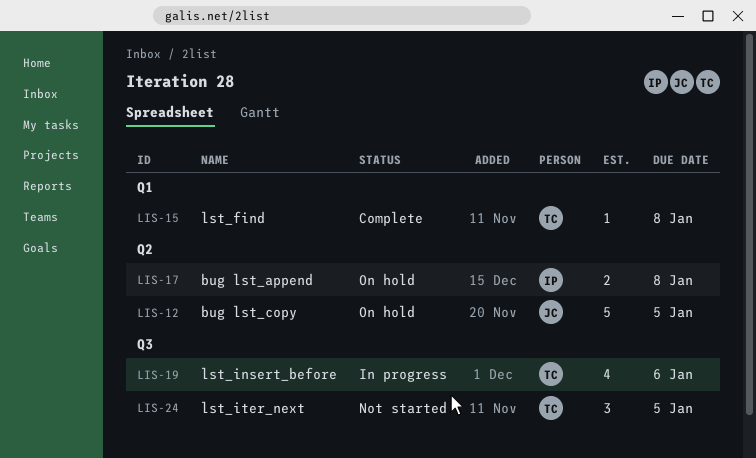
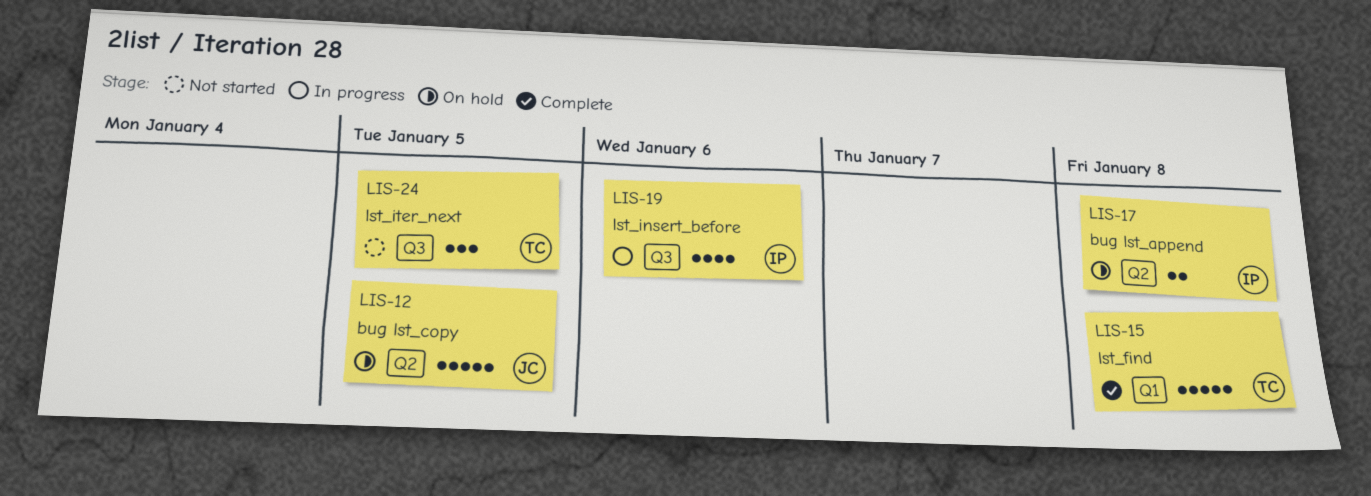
LIS-15, estimate: 1 -> 5
LIS-19, owner: TC -> IP

